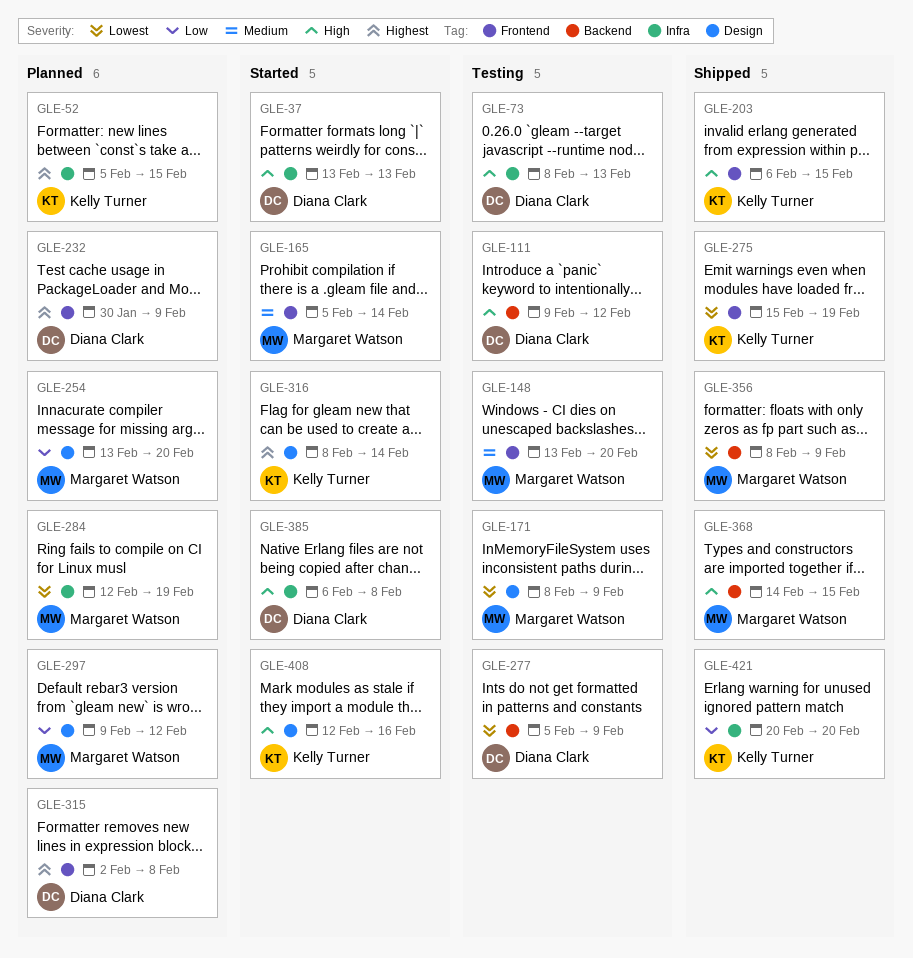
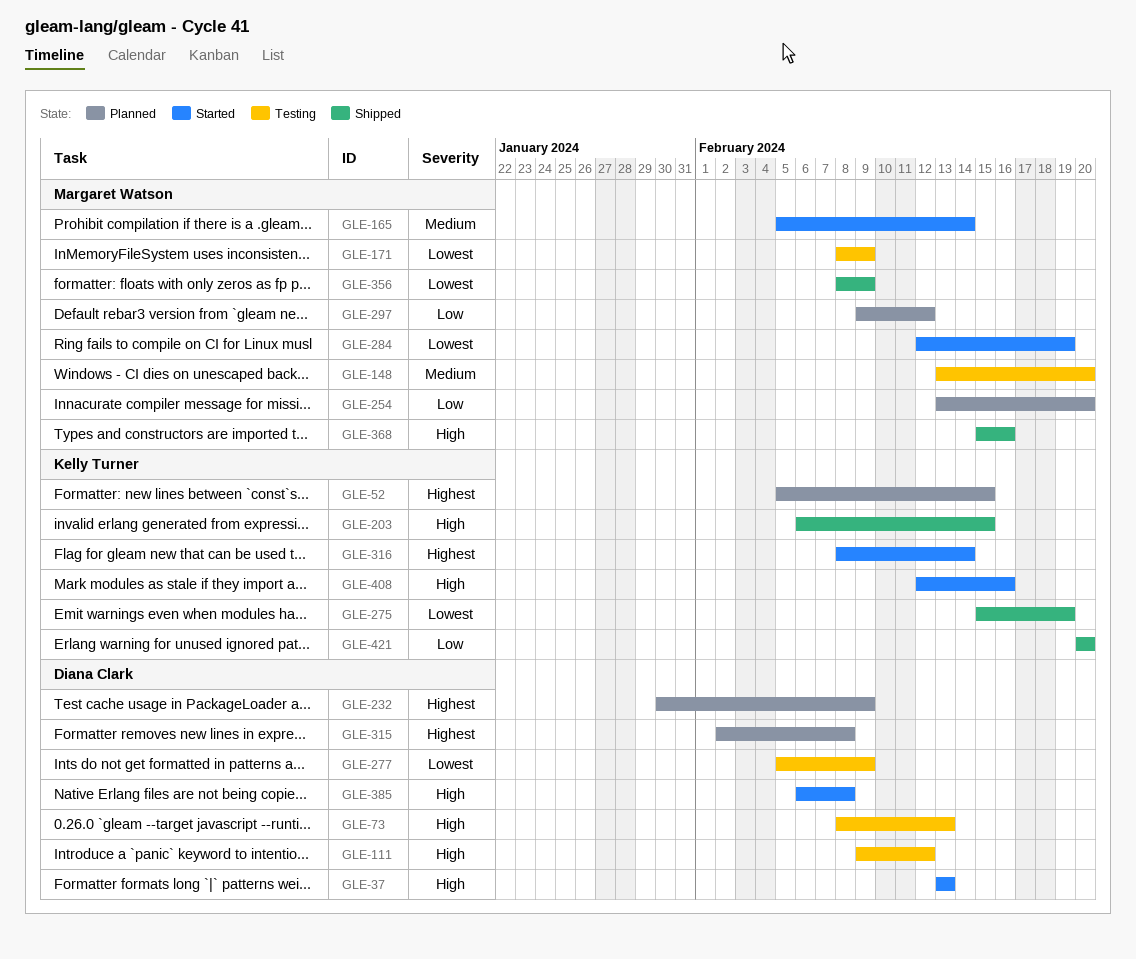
GLE-284, status: Planned -> Started
GLE-368, start: Feb 14 -> Feb 15
GLE-368, due: Feb 15 -> Feb 16

